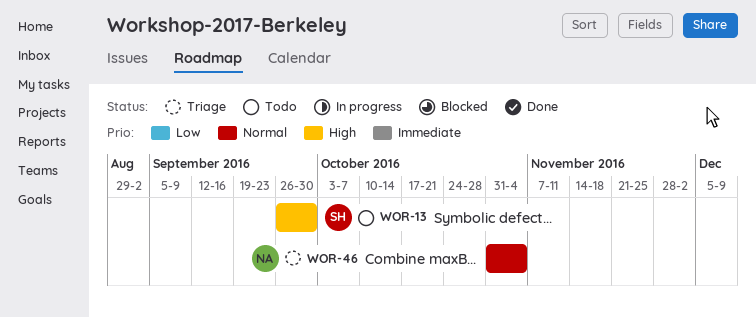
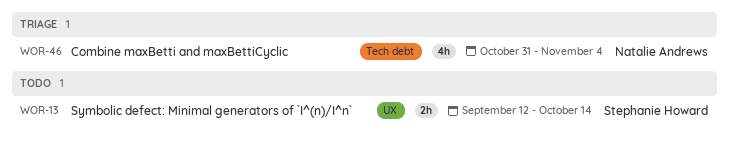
WOR-13, start: Sep 26 -> Sep 12
WOR-13, due: Sep 30 -> Oct 14

